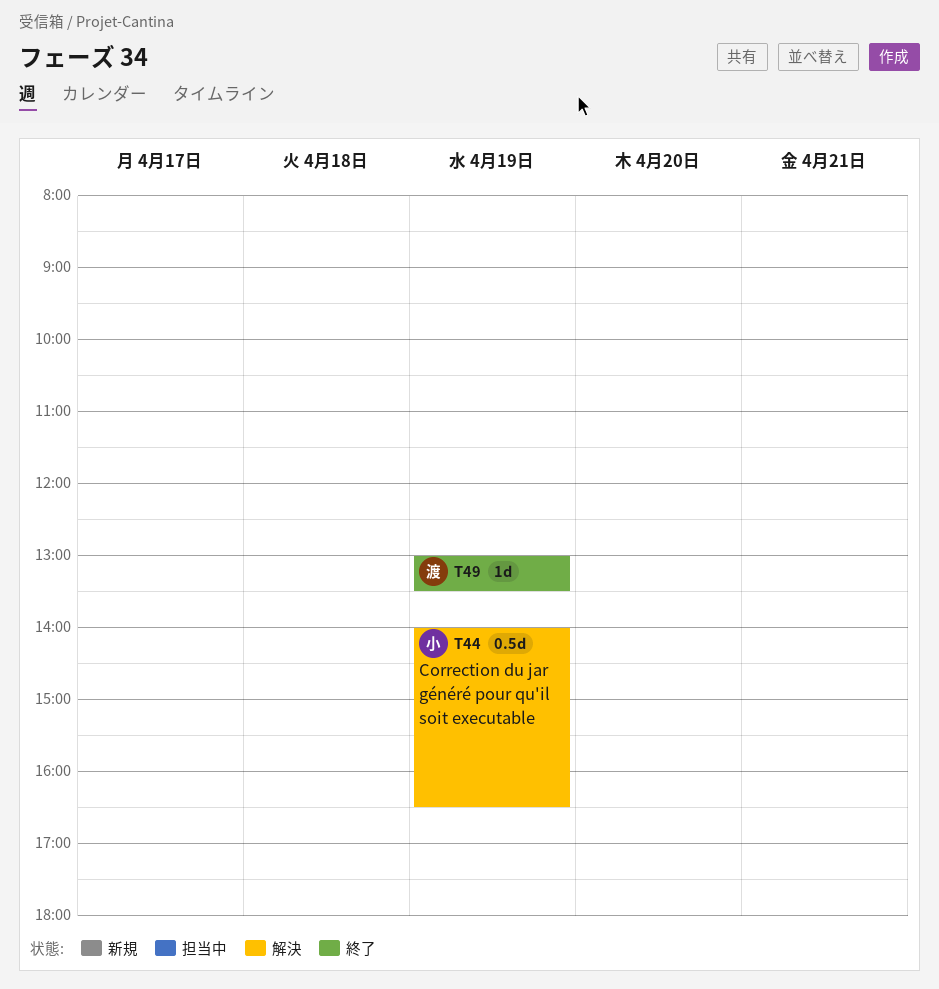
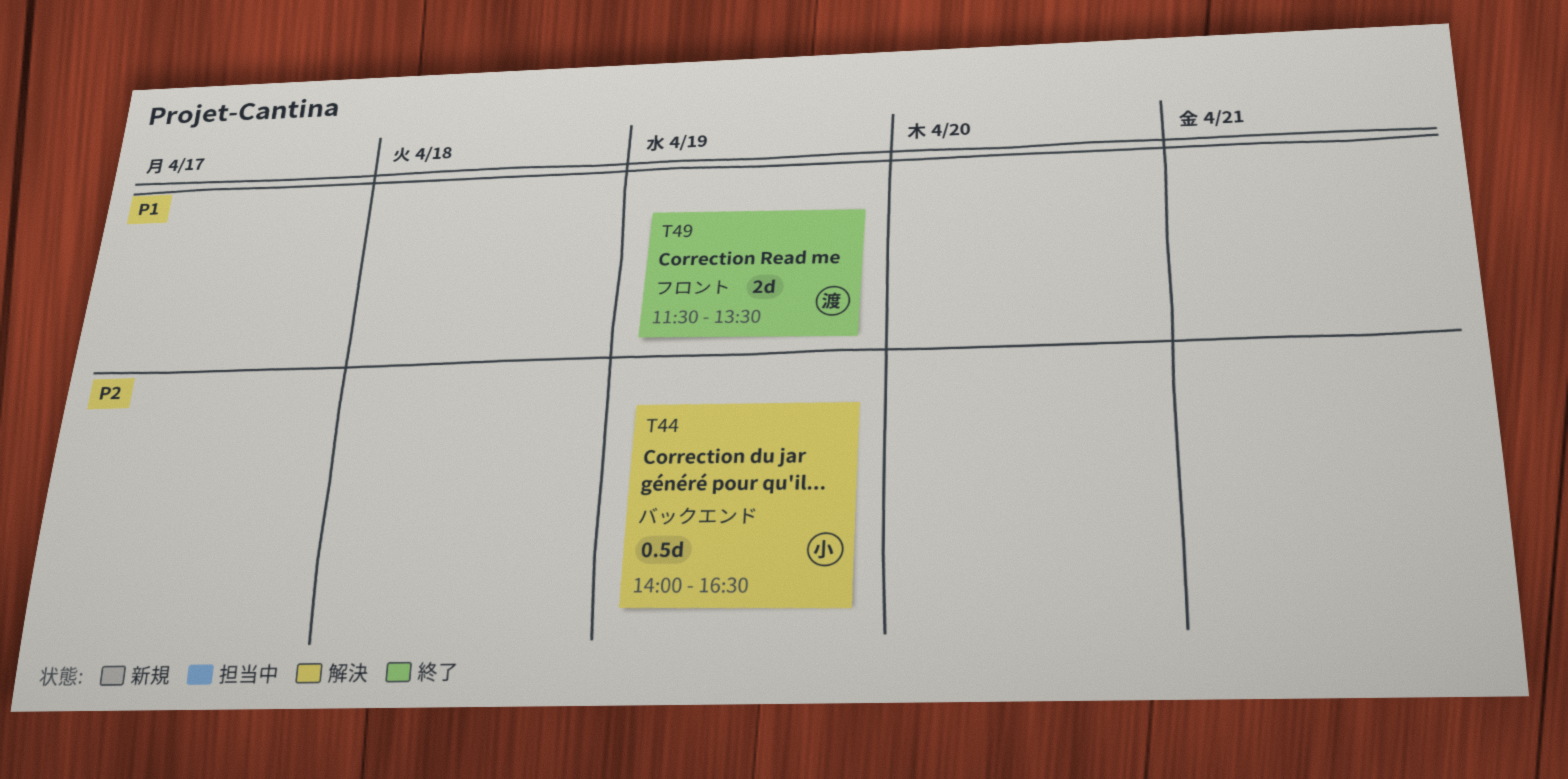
T49, estimate: 1d -> 2d
T49, begins: 13:00 -> 11:30

